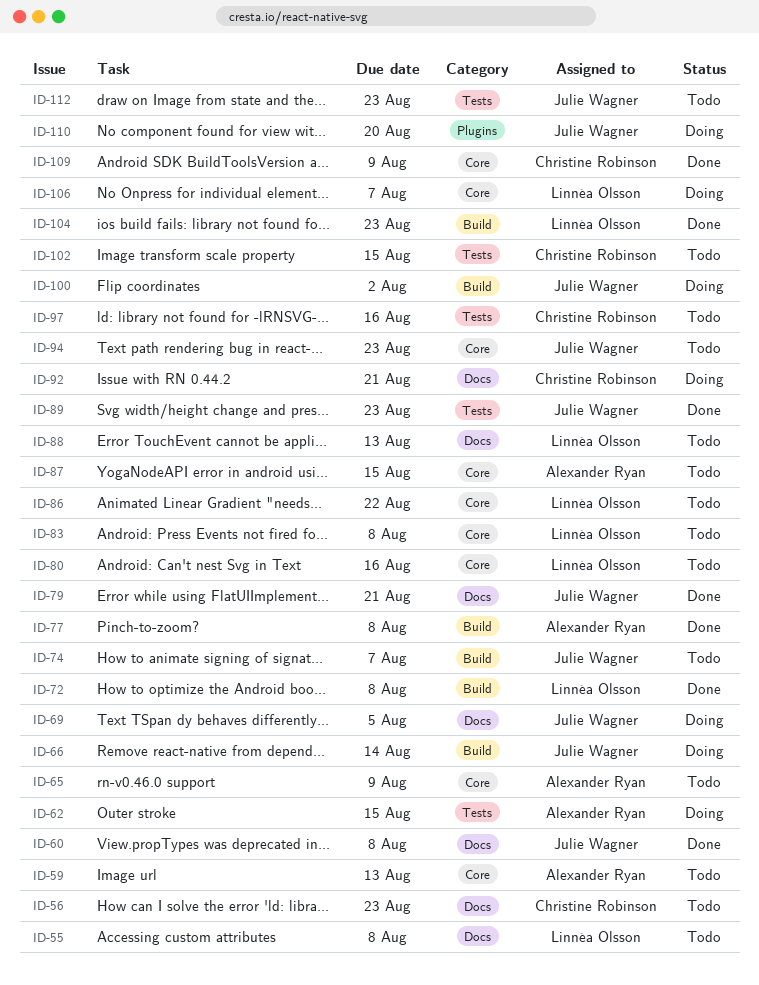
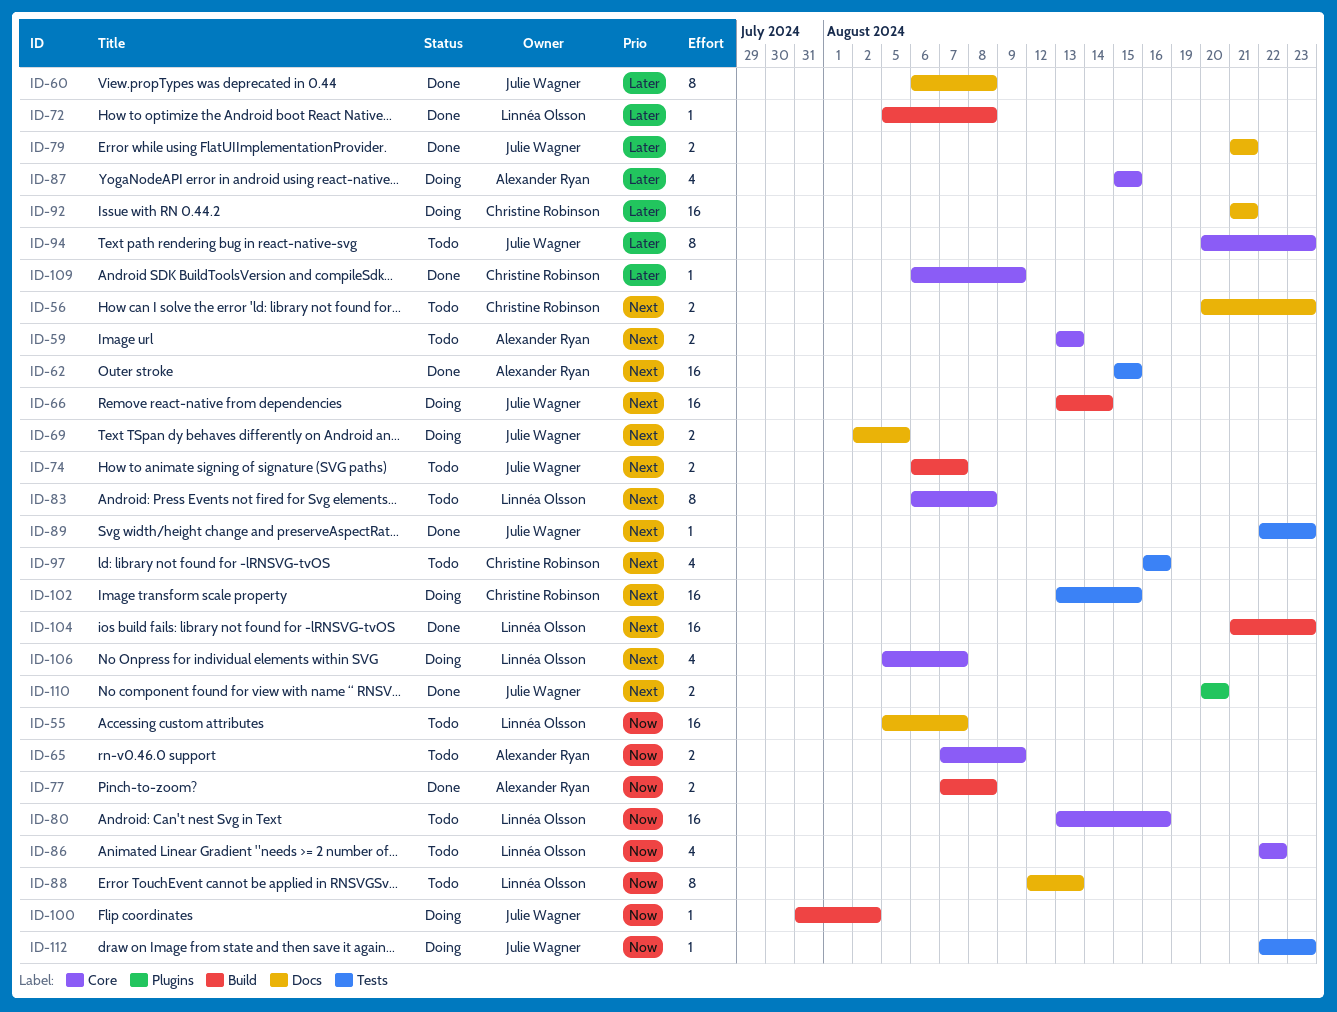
ID-55, due: Aug 8 -> Aug 7
ID-62, status: Doing -> Done
ID-87, status: Todo -> Doing
ID-102, status: Todo -> Doing
ID-110, status: Doing -> Done
ID-112, status: Todo -> Doing

